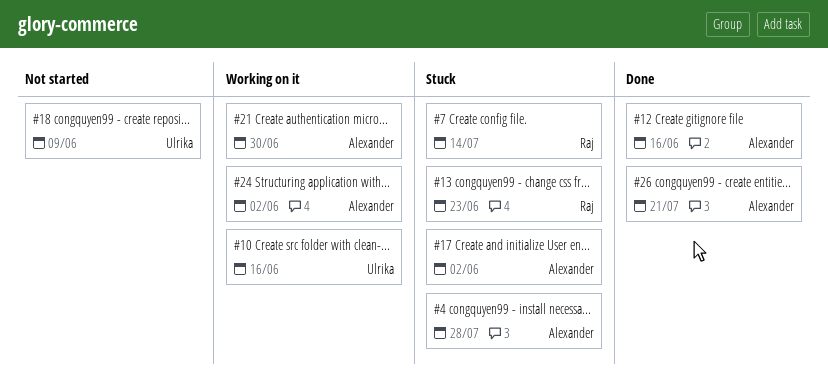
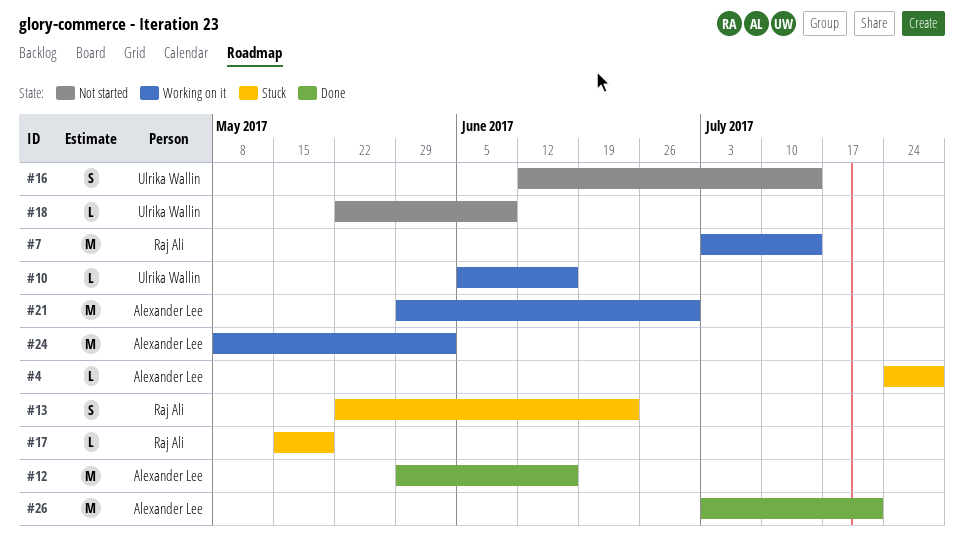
#7, status: Stuck -> Working on it
#16: none -> present
#17, owner: Alexander Lee -> Raj Ali
#17, due: Jun 2 -> May 19

